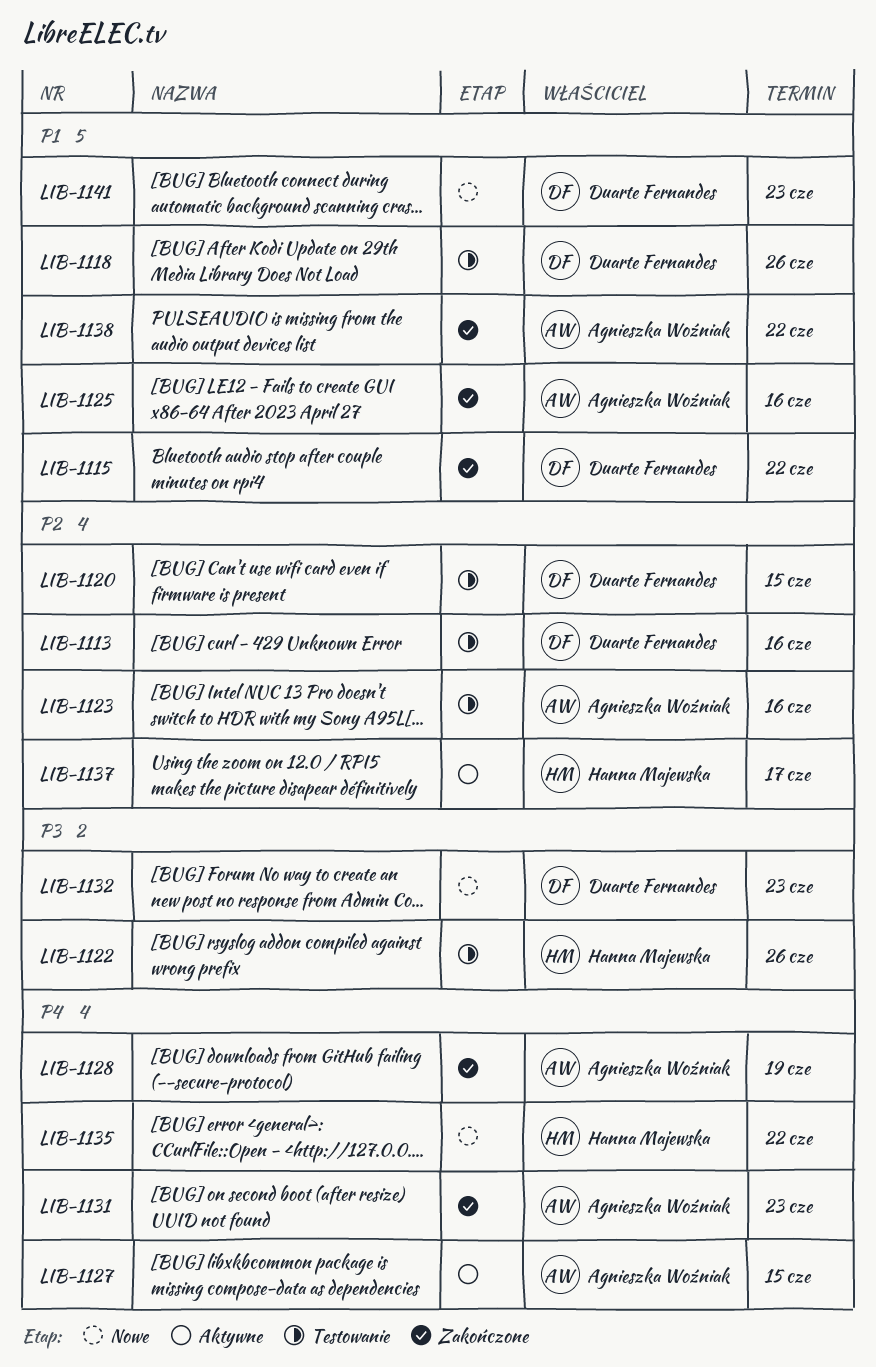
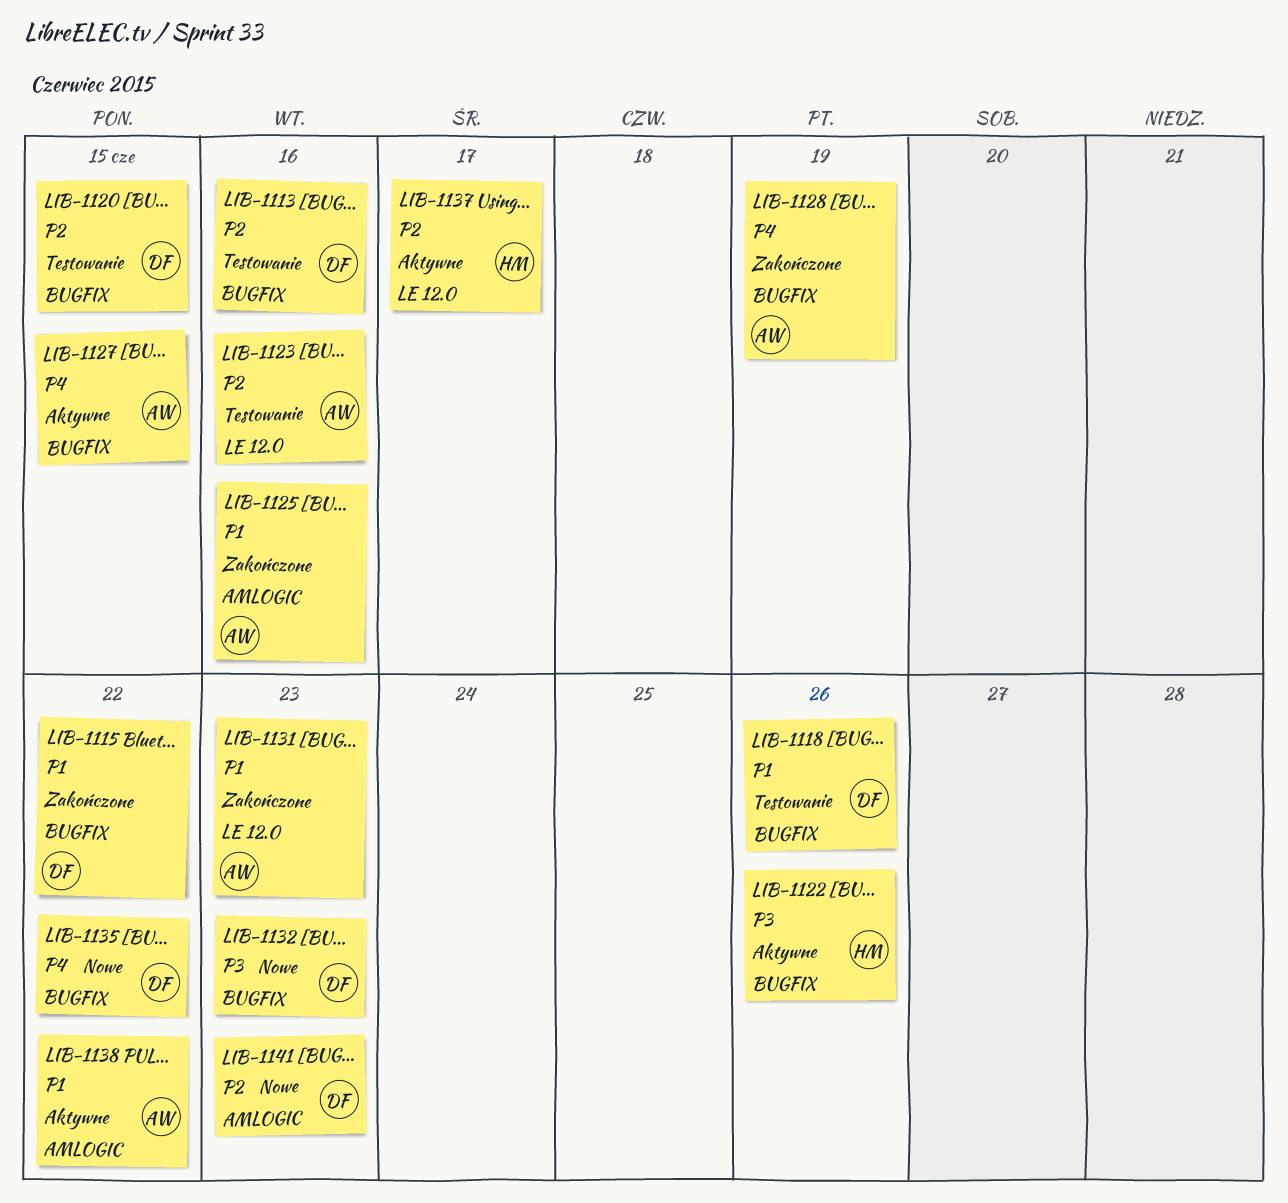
LIB-1122, status: Testowanie -> Aktywne
LIB-1131, priority: P4 -> P1
LIB-1135, owner: Hanna Majewska -> Duarte Fernandes
LIB-1138, status: Zakończone -> Aktywne
LIB-1141, priority: P1 -> P2

